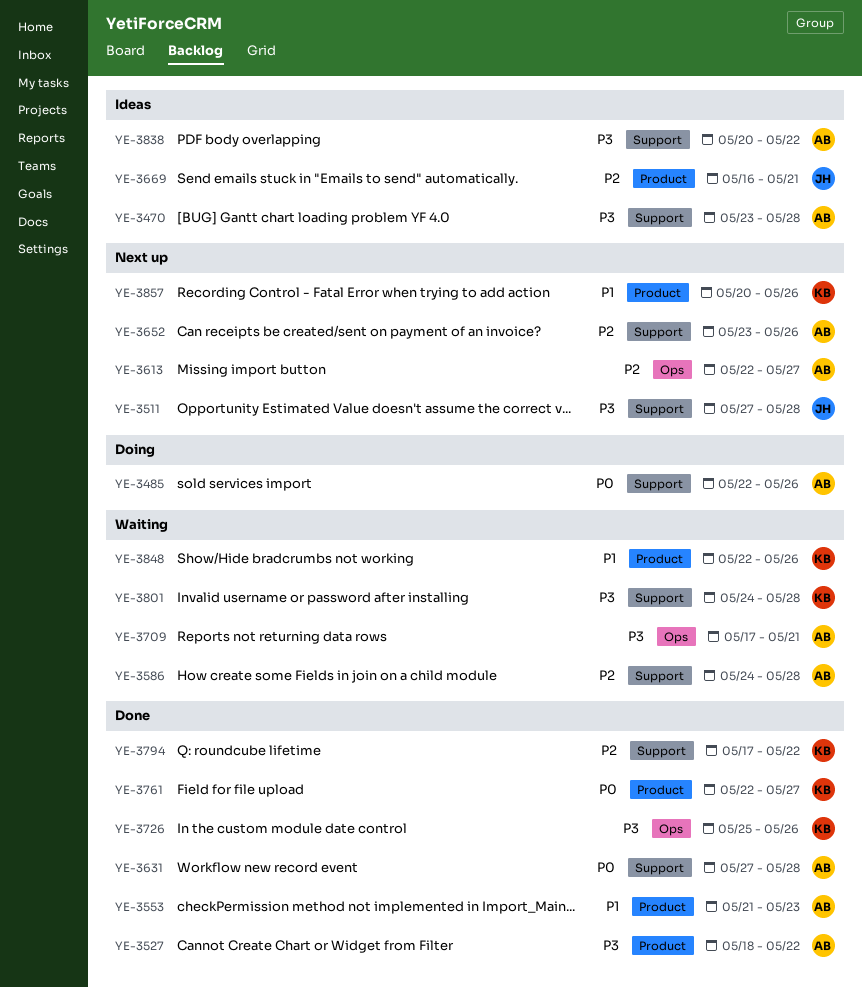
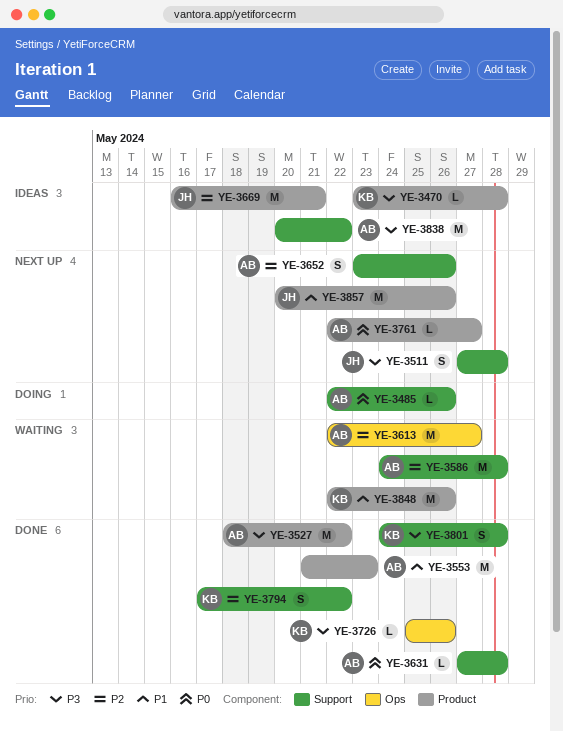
YE-3470, owner: AB -> KB
YE-3470, label: Support -> Product
YE-3613, status: Next up -> Waiting
YE-3709: present -> none
YE-3761, status: Done -> Next up
YE-3761, owner: KB -> AB
YE-3801, status: Waiting -> Done
YE-3857, owner: KB -> JH

